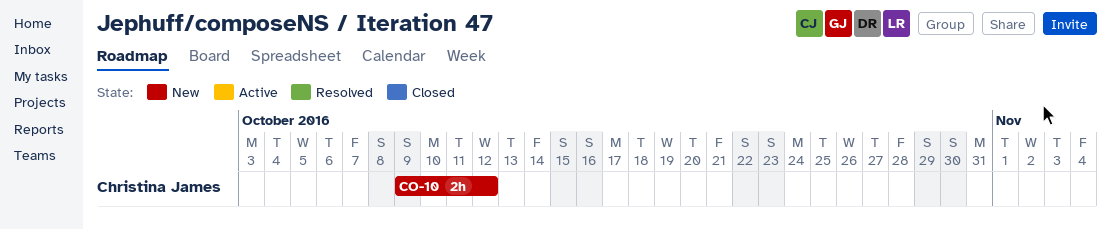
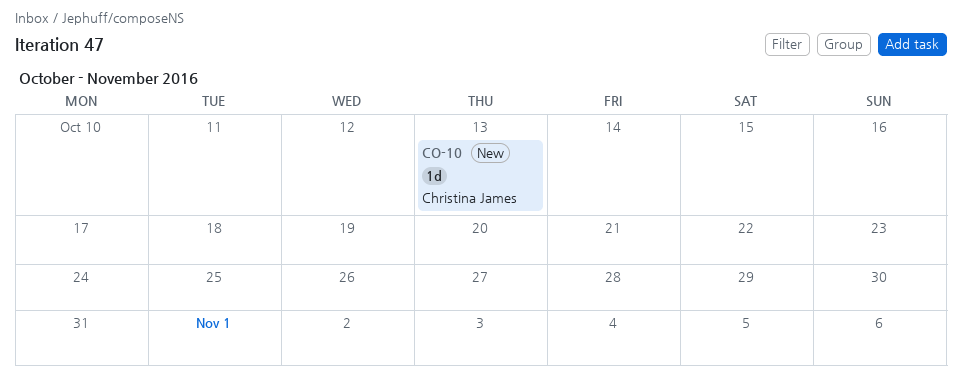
CO-10, estimate: 2h -> 1d
CO-10, due: Oct 12 -> Oct 13

